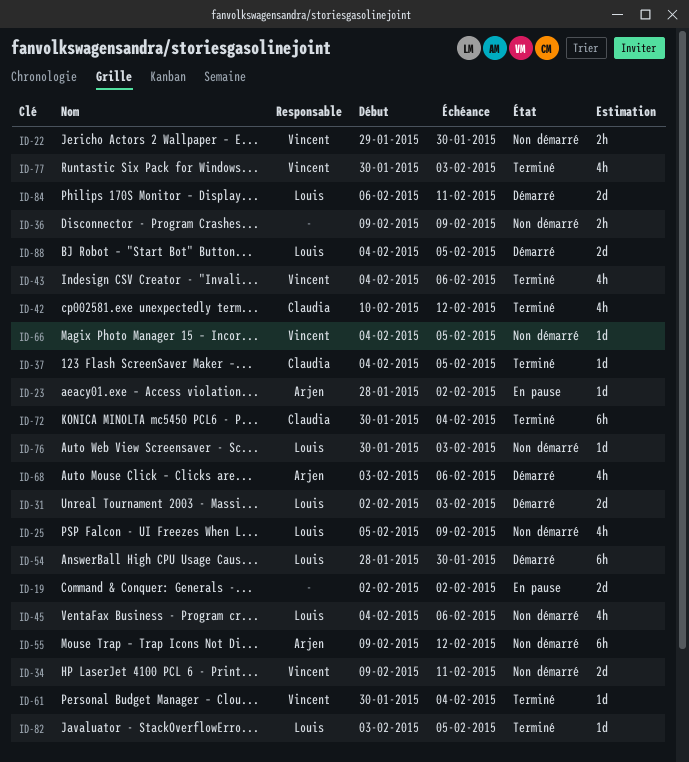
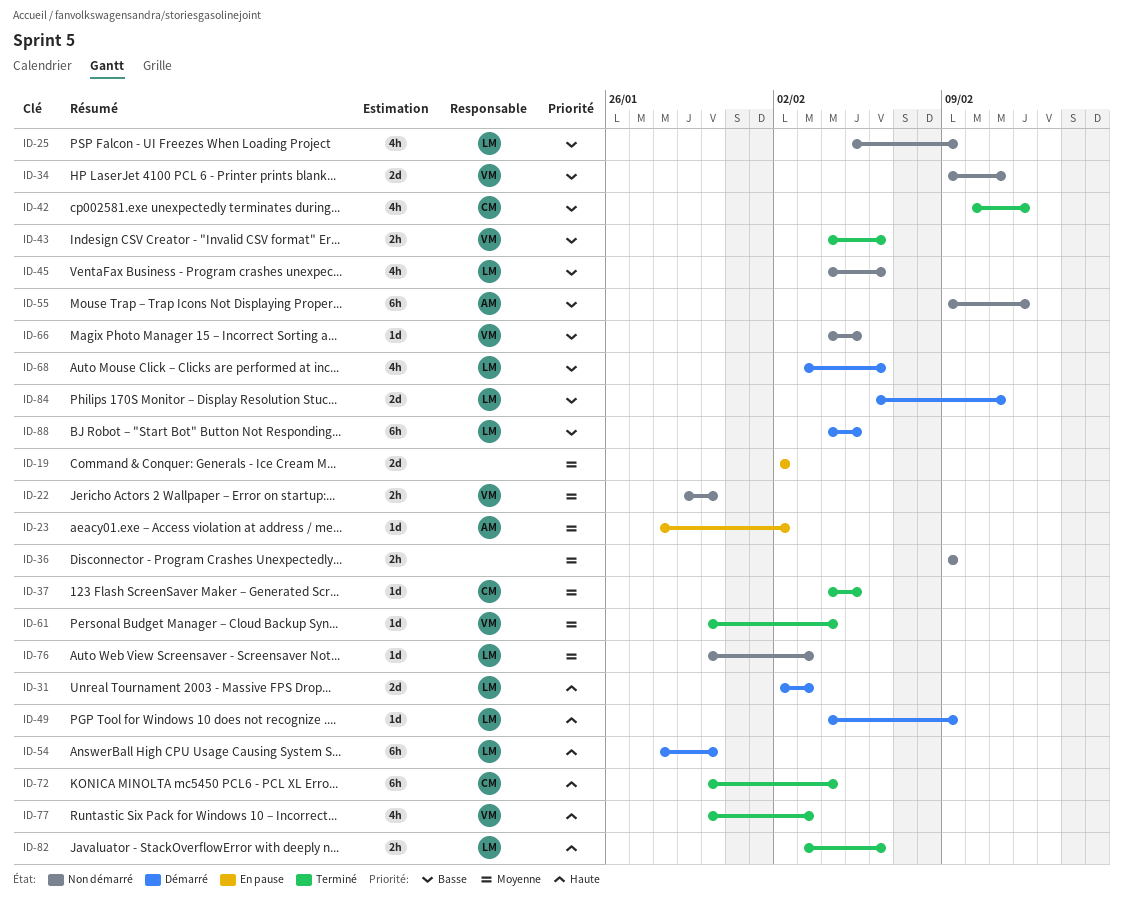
ID-43, estimate: 4h -> 2h
ID-49: none -> present
ID-68, owner: Arjen -> Louis
ID-82, estimate: 1d -> 2h
ID-82, due: Feb 5 -> Feb 6
ID-88, estimate: 2d -> 6h

